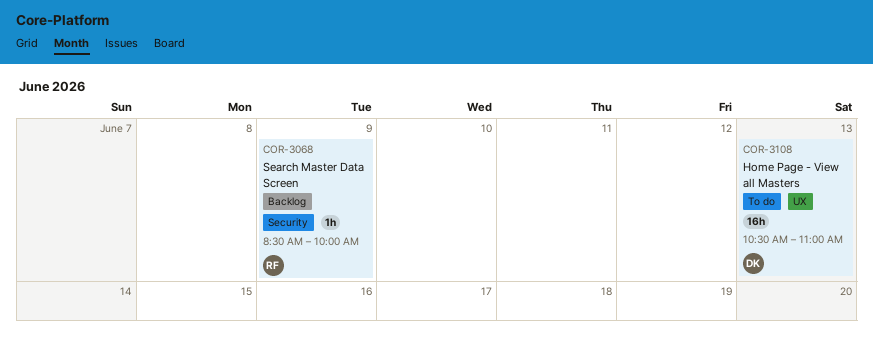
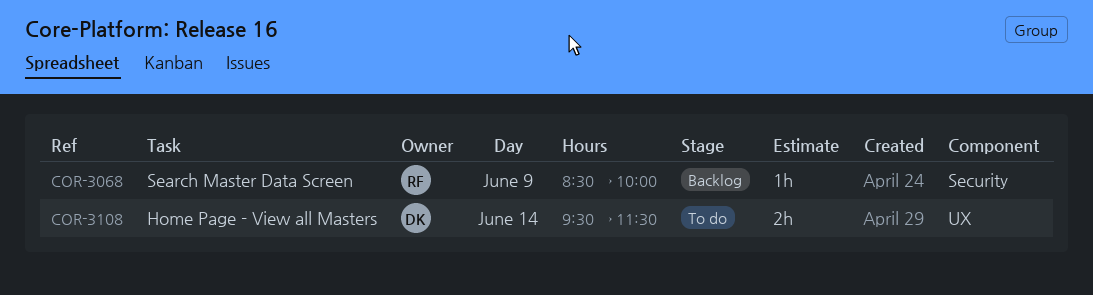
COR-3108, estimate: 16h -> 2h
COR-3108, day: Jun 13 -> Jun 14
COR-3108, begins: 10:30 -> 09:30
COR-3108, ends: 11:00 -> 11:30

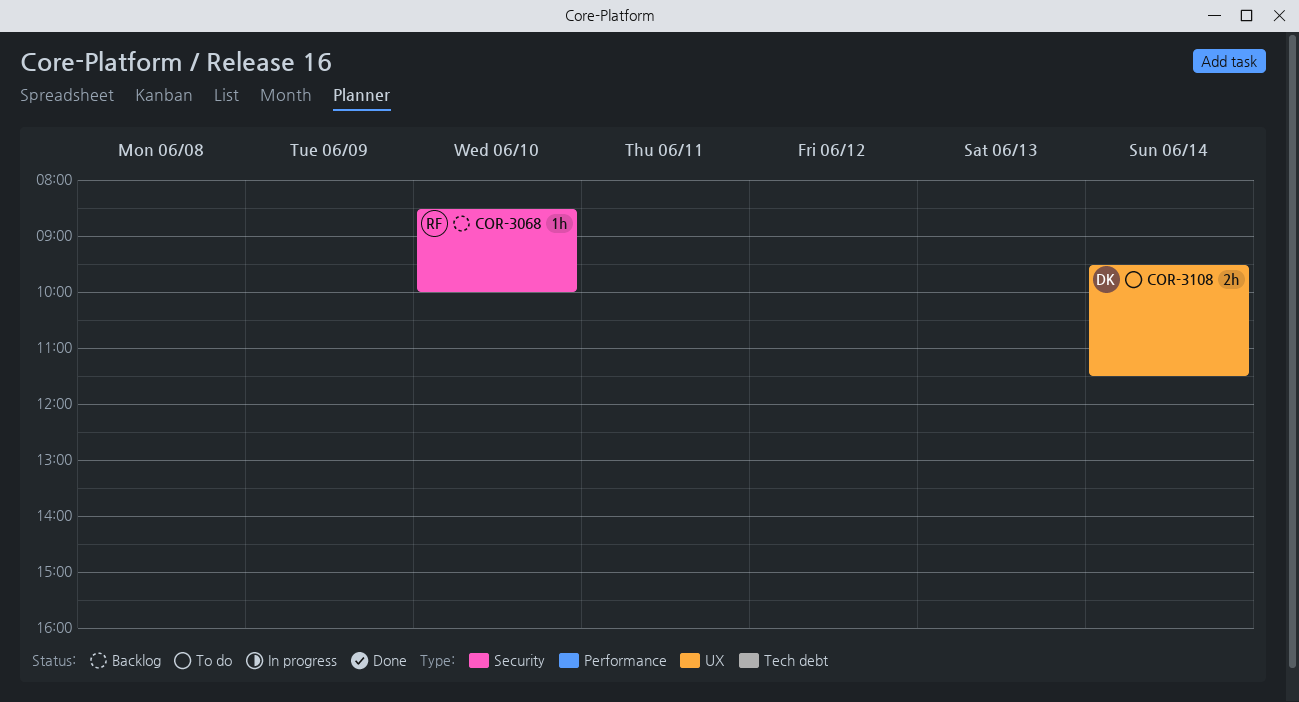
COR-3068, day: Jun 9 -> Jun 10

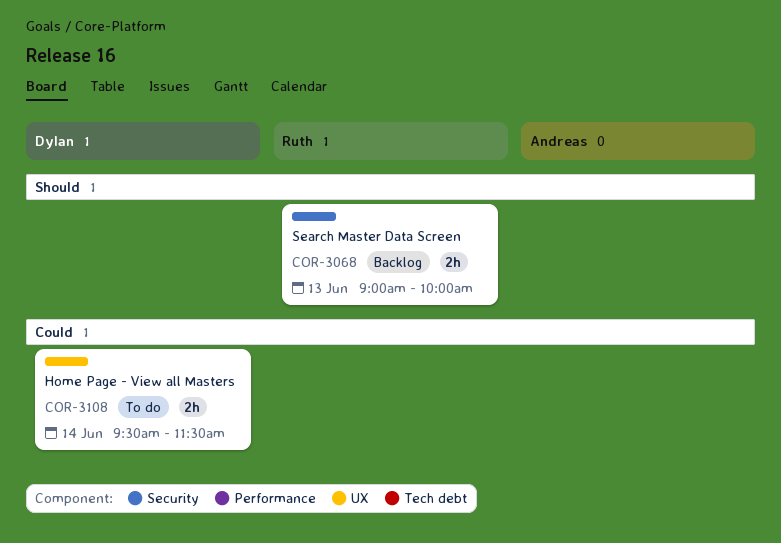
COR-3068, estimate: 1h -> 2h
COR-3068, day: Jun 10 -> Jun 13
COR-3068, begins: 08:30 -> 09:00

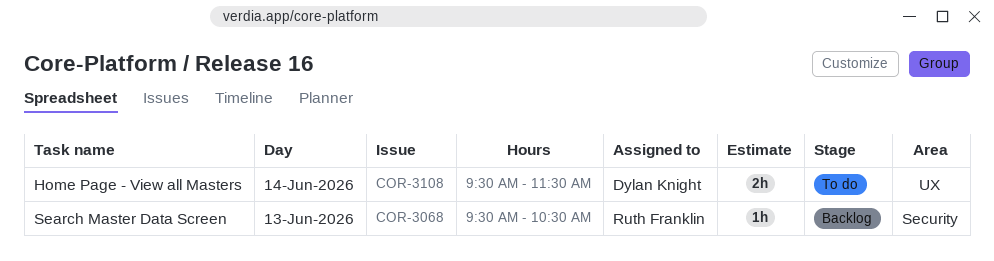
COR-3068, estimate: 2h -> 1h
COR-3068, begins: 09:00 -> 09:30
COR-3068, ends: 10:00 -> 10:30

